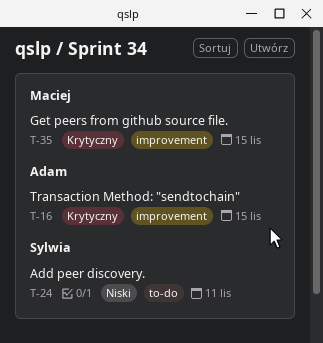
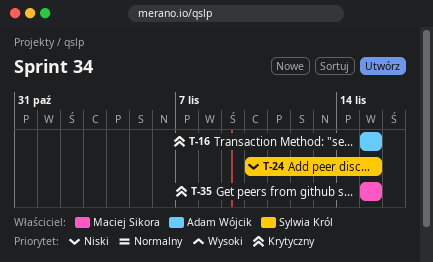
T-24, due: Nov 11 -> Nov 15

